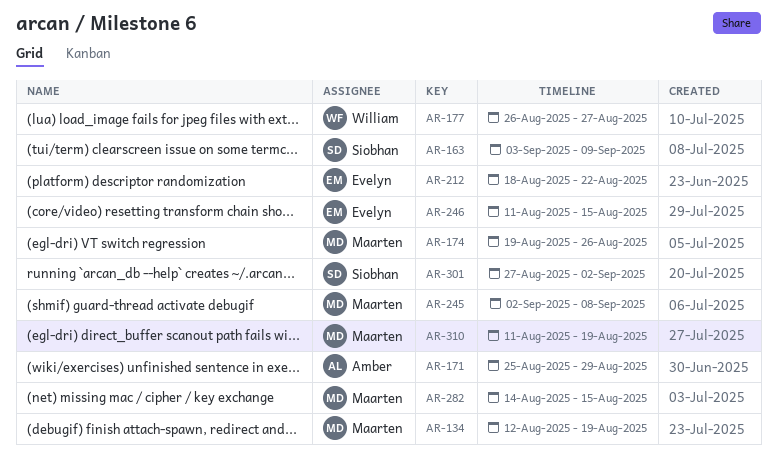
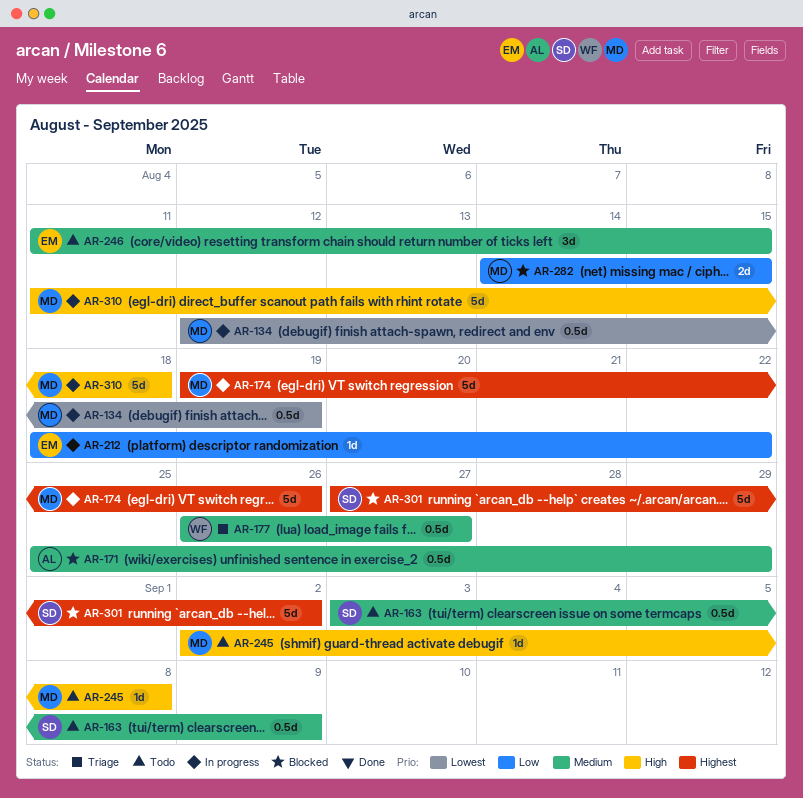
AR-310, due: Aug 19 -> Aug 18

